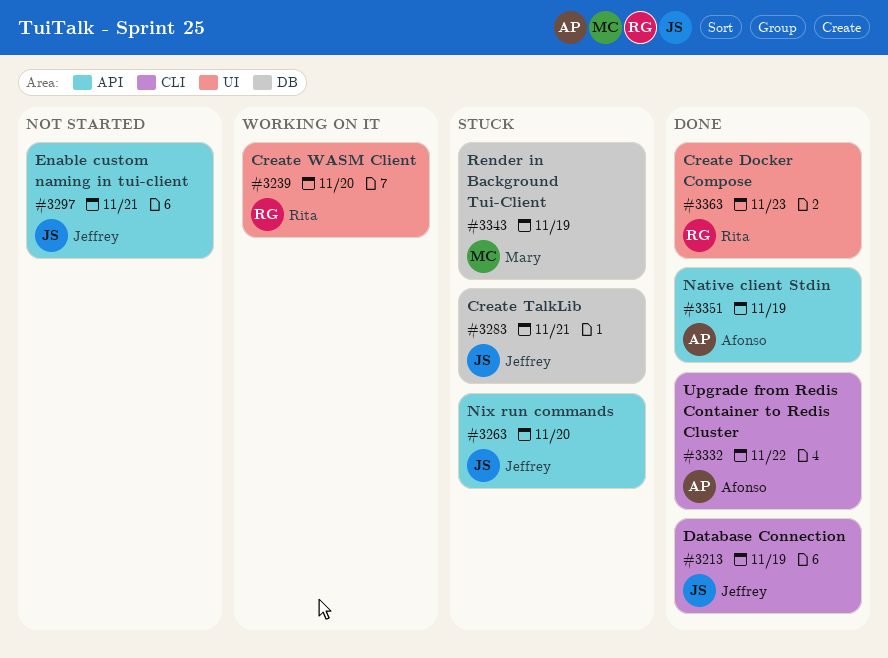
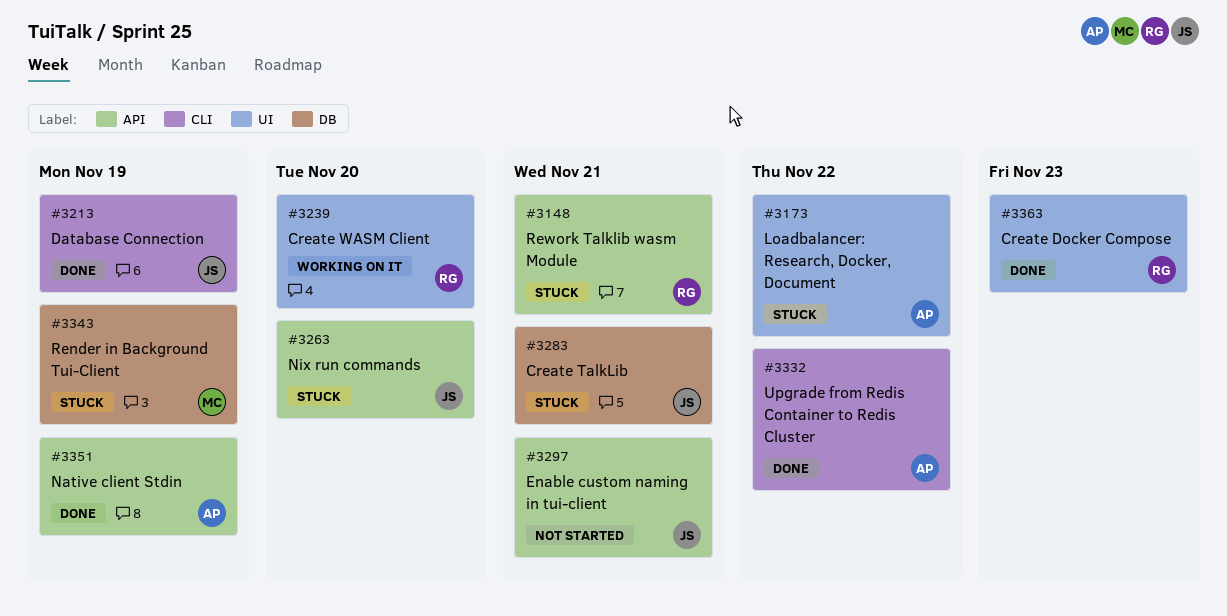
#3148: none -> present
#3173: none -> present

